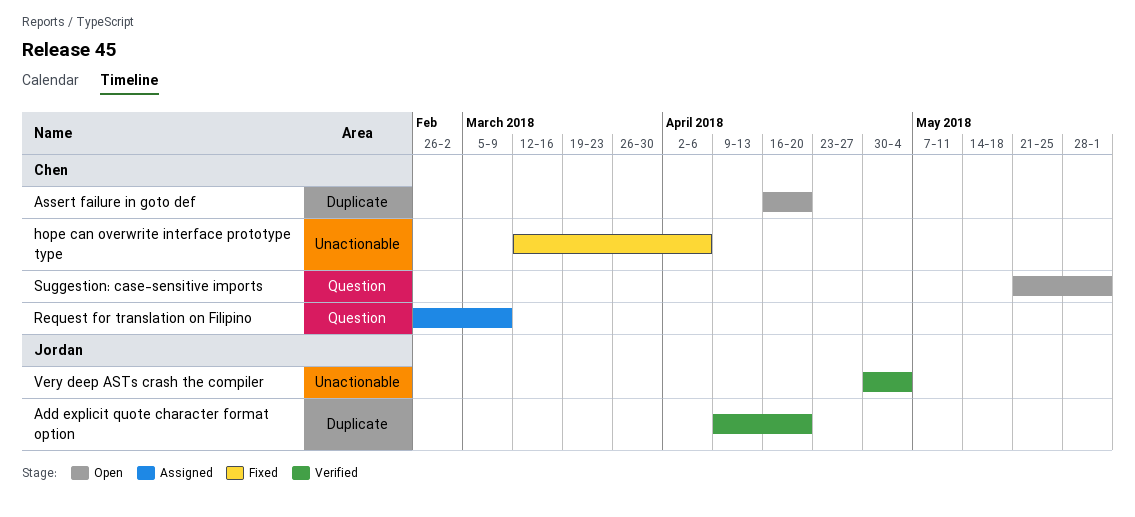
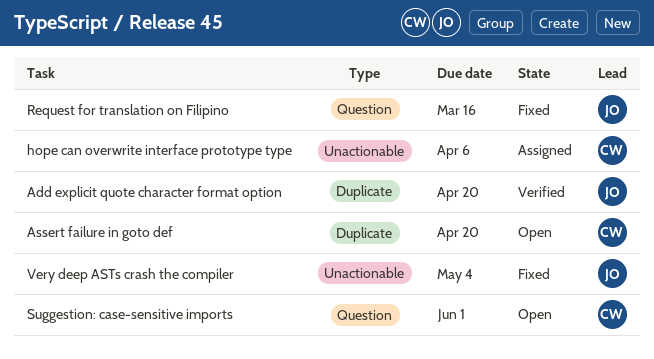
hope can overwrite interface prototype type, status: Fixed -> Assigned
Request for translation on Filipino, status: Assigned -> Fixed
Request for translation on Filipino, owner: Chen -> Jordan
Request for translation on Filipino, due: Mar 9 -> Mar 16
Very deep ASTs crash the compiler, status: Verified -> Fixed

